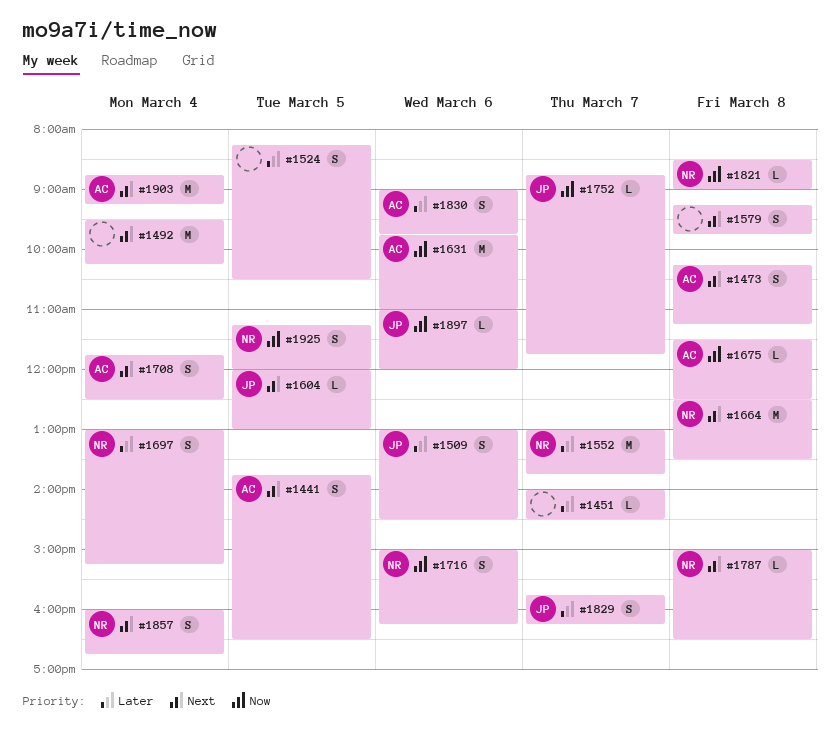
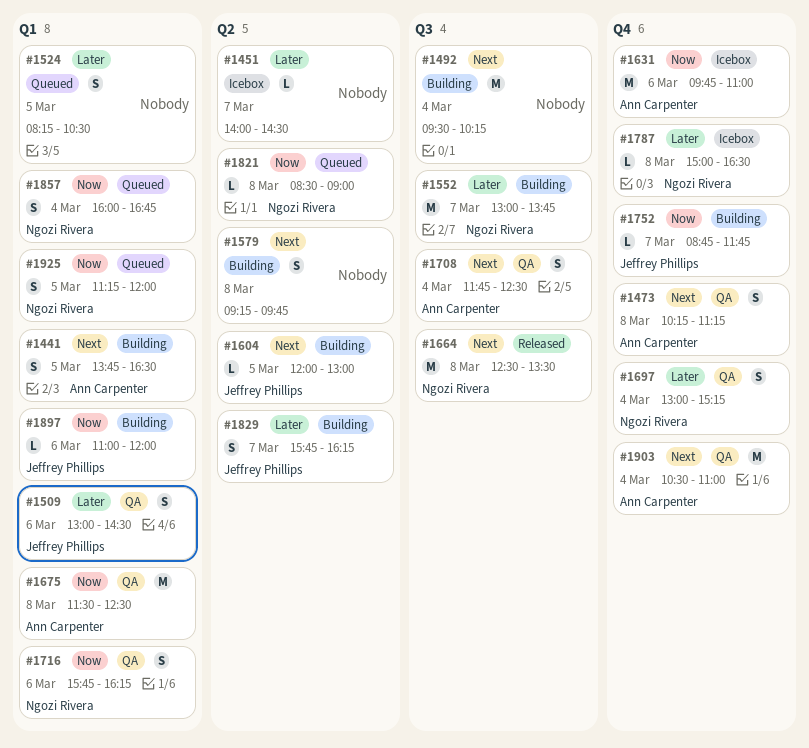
#1675, estimate: L -> M
#1716, begins: 15:00 -> 15:45
#1787, priority: Next -> Later
#1830: present -> none
#1857, priority: Next -> Now
#1903, begins: 08:45 -> 10:30
#1903, ends: 09:15 -> 11:00

